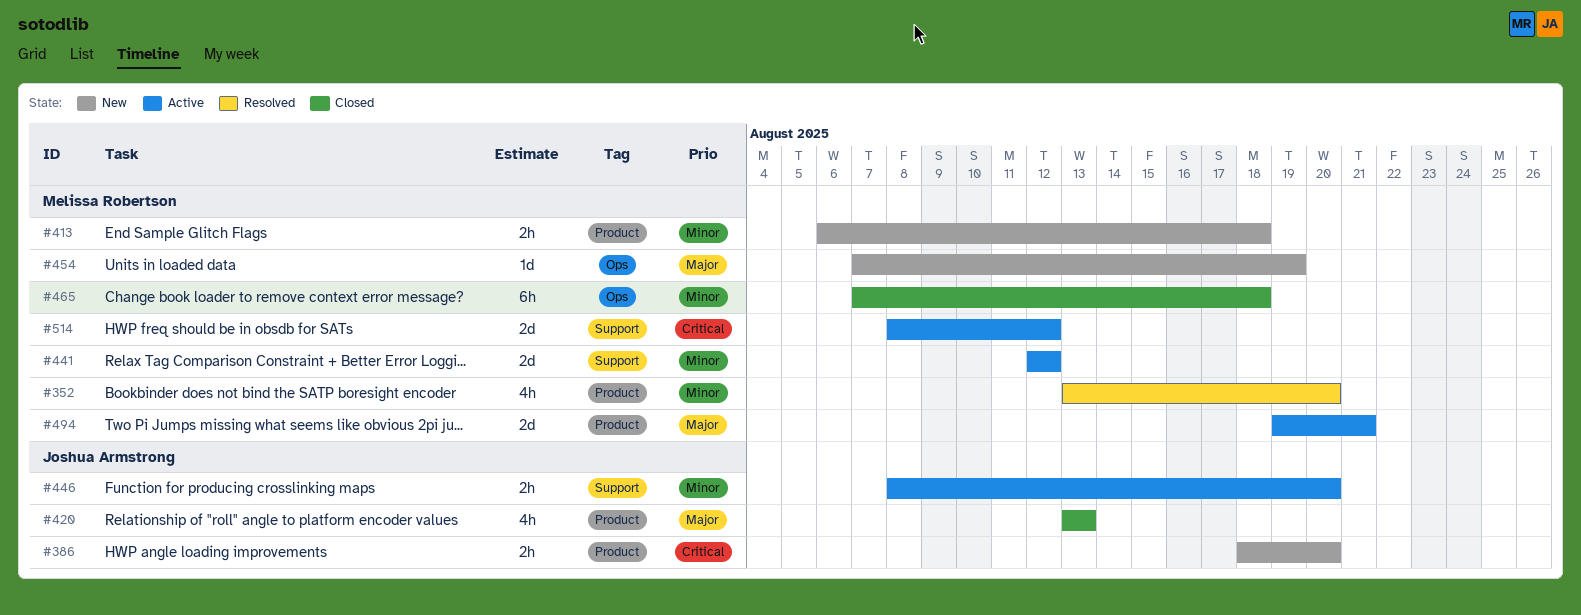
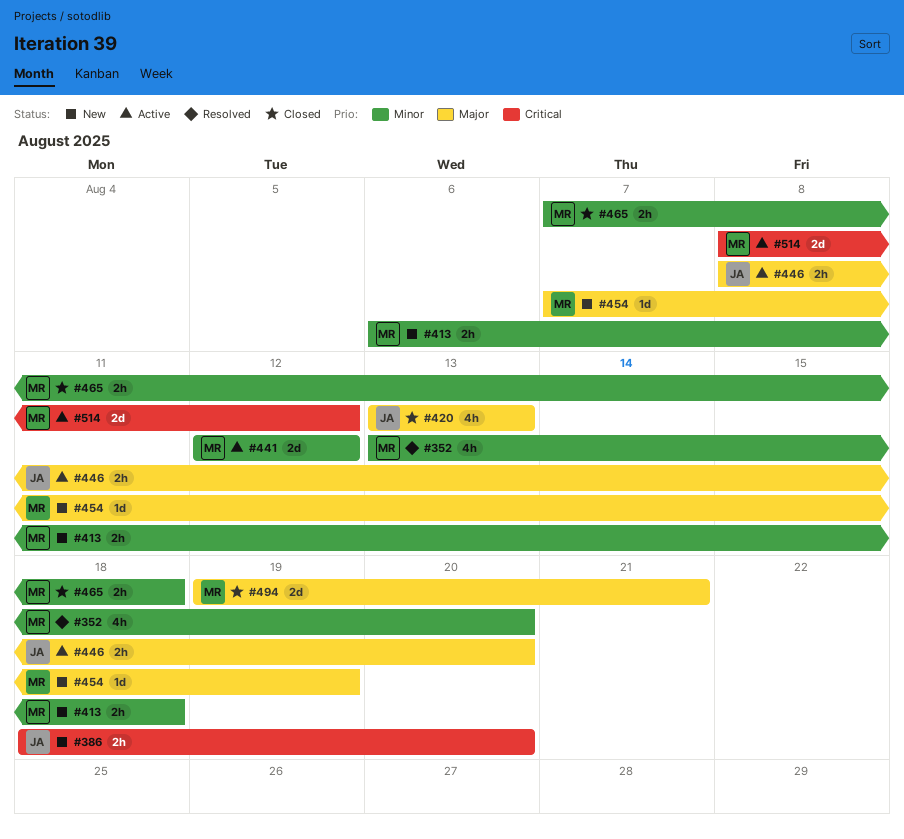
#446, priority: Minor -> Major
#465, estimate: 6h -> 2h
#494, status: Active -> Closed

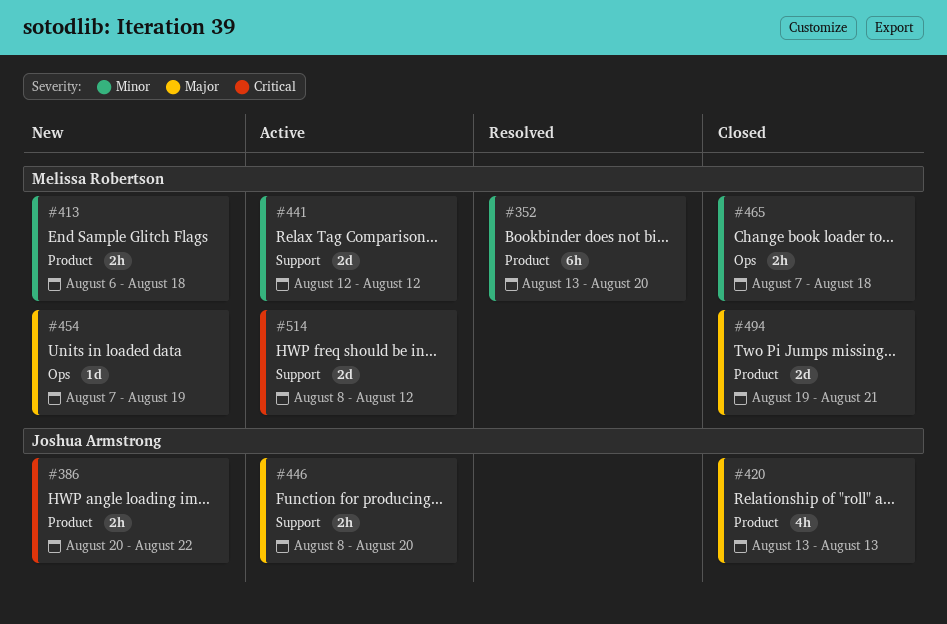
#352, estimate: 4h -> 6h
#386, start: Aug 18 -> Aug 20
#386, due: Aug 20 -> Aug 22

